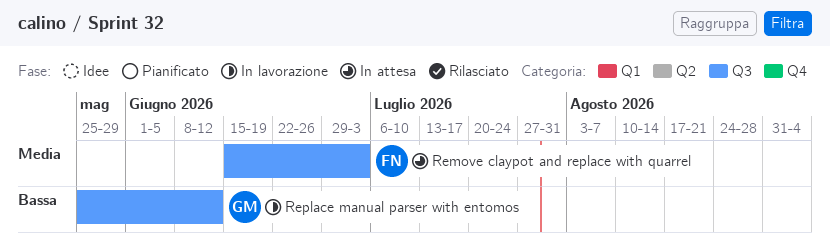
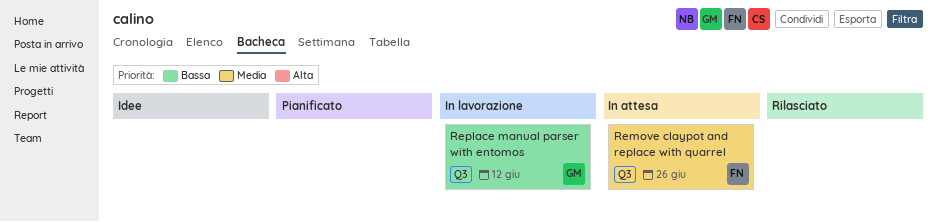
Remove claypot and replace with quarrel, due: Jul 3 -> Jun 26

